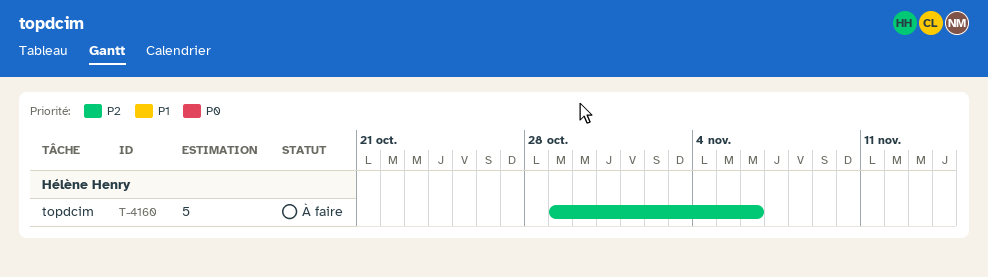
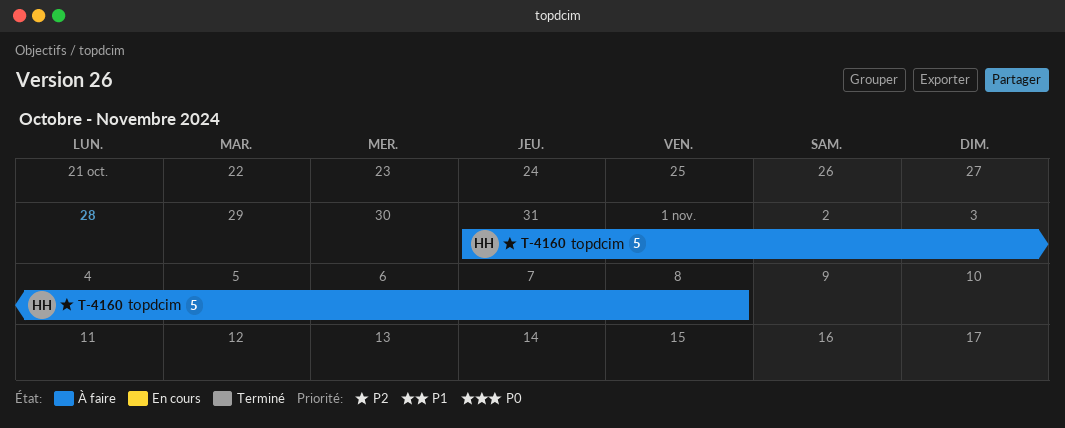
T-4160, start: Oct 29 -> Oct 31
T-4160, due: Nov 6 -> Nov 8

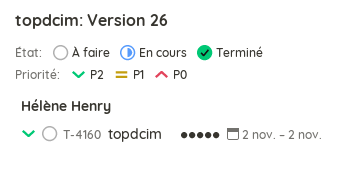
T-4160, start: Oct 31 -> Nov 2
T-4160, due: Nov 8 -> Nov 2

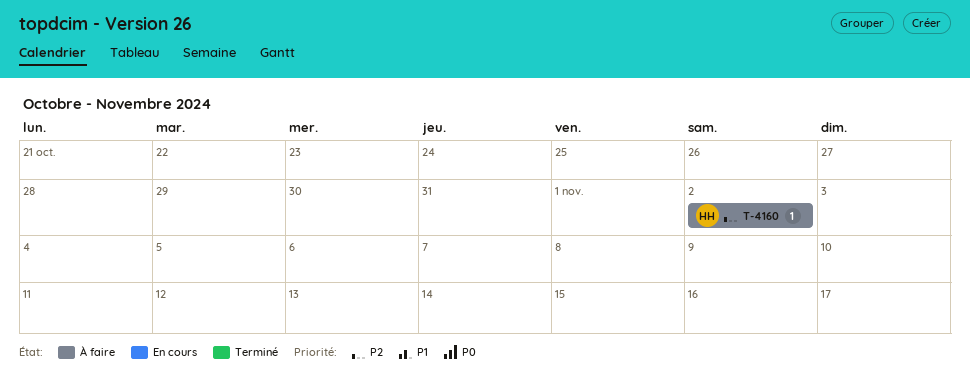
T-4160, estimate: 5 -> 1

